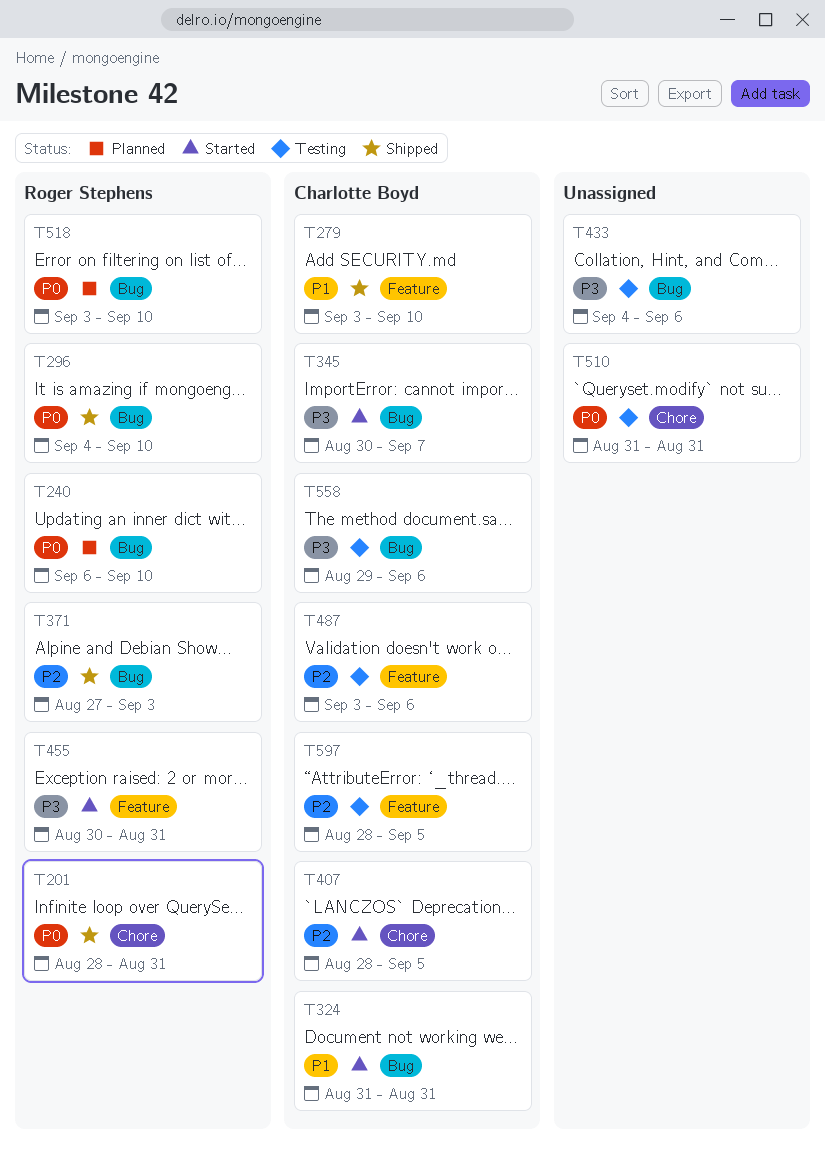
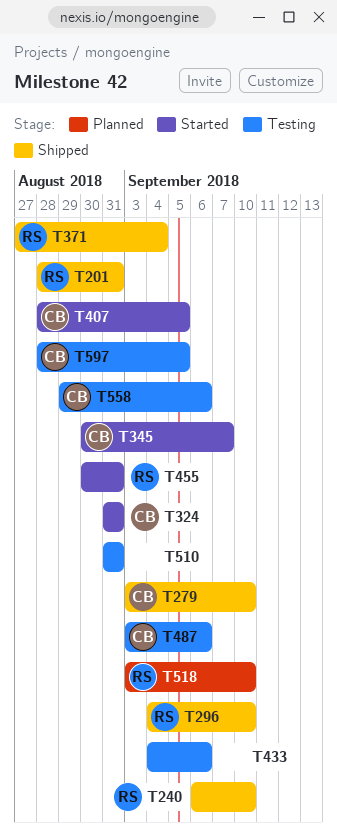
T240, status: Planned -> Shipped
T371, due: Sep 3 -> Sep 4

